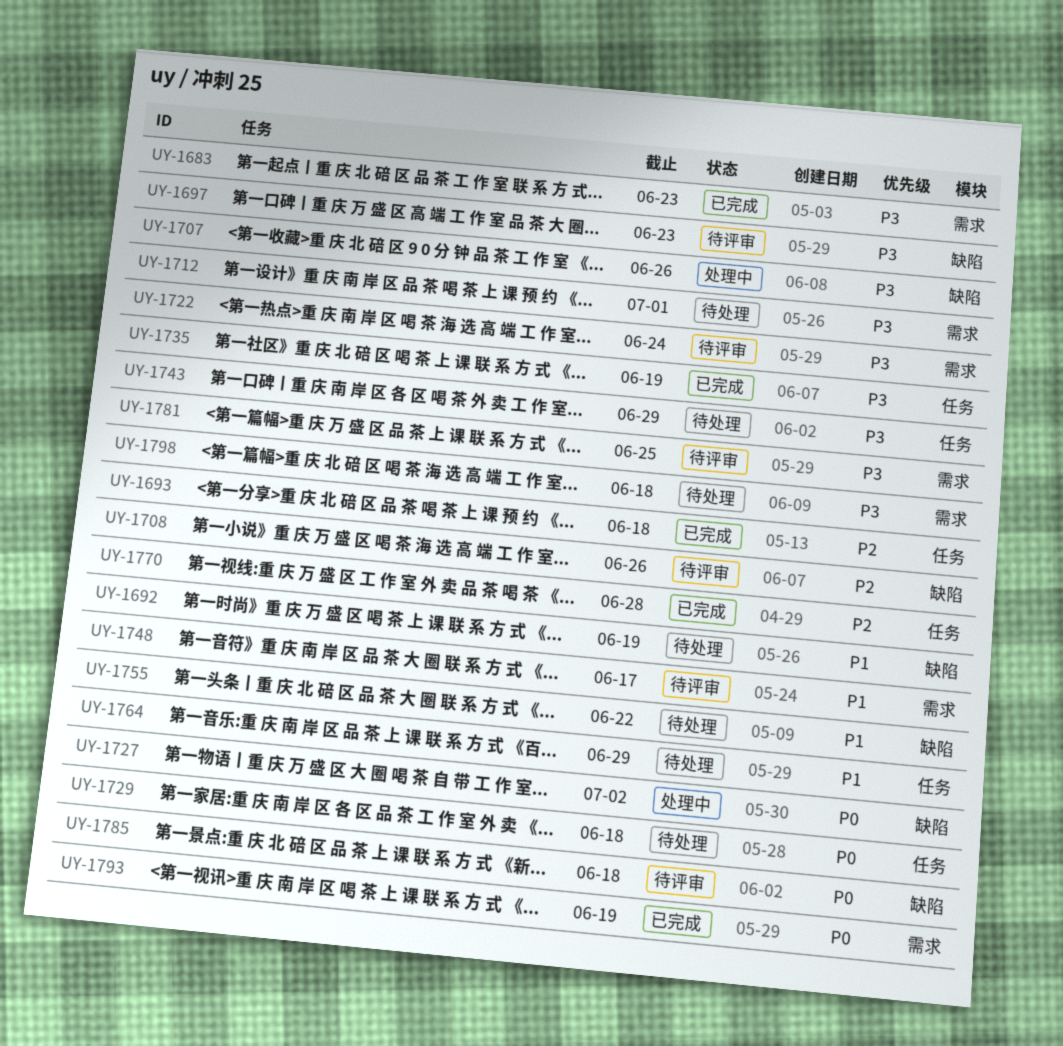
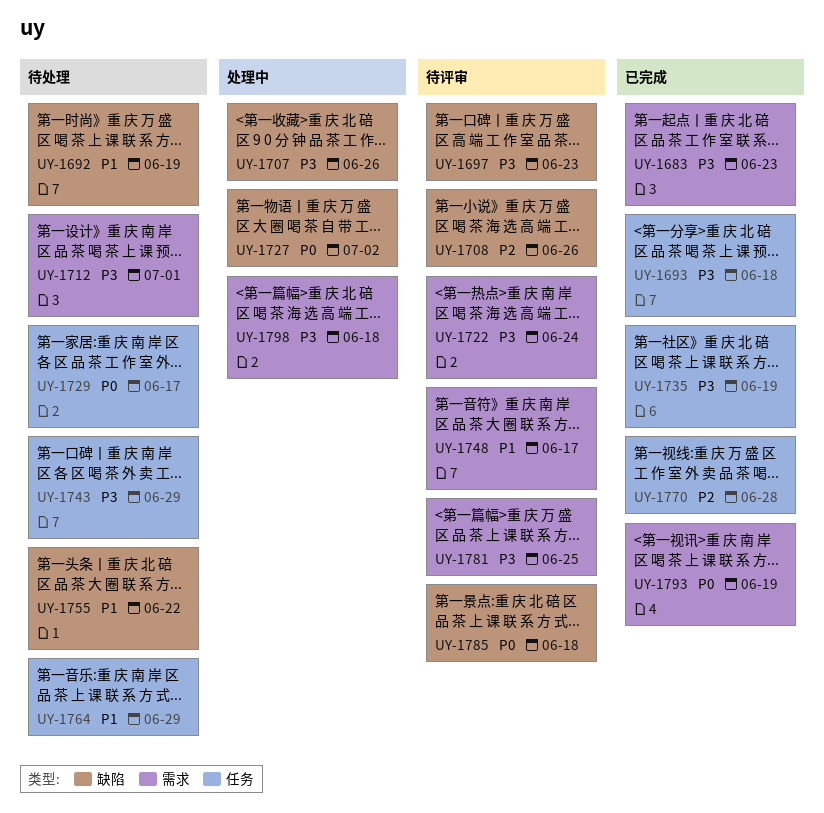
UY-1693, priority: P2 -> P3
UY-1729, due: Jun 18 -> Jun 17
UY-1798, status: 待处理 -> 处理中

